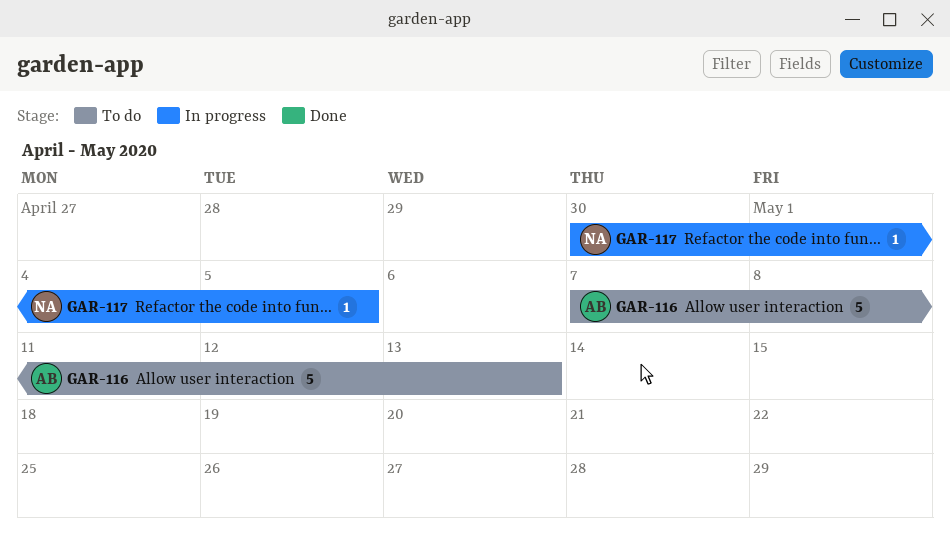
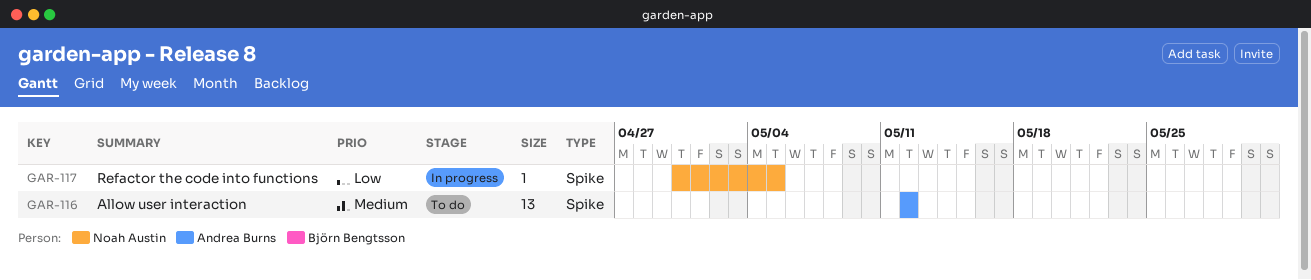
GAR-116, estimate: 5 -> 13
GAR-116, start: May 7 -> May 12
GAR-116, due: May 13 -> May 12

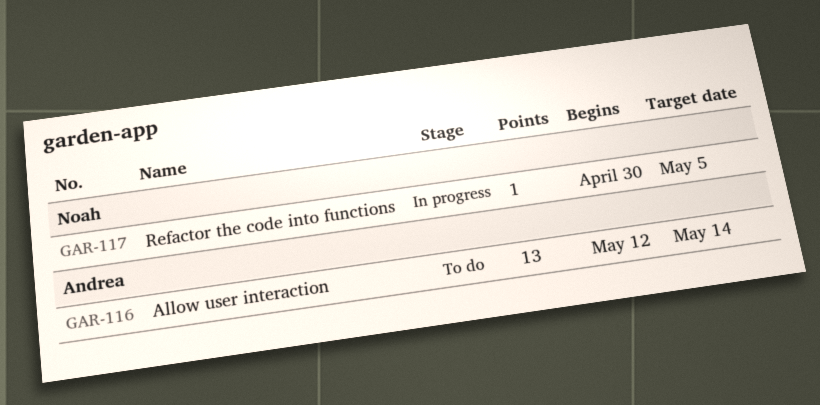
GAR-116, due: May 12 -> May 14

